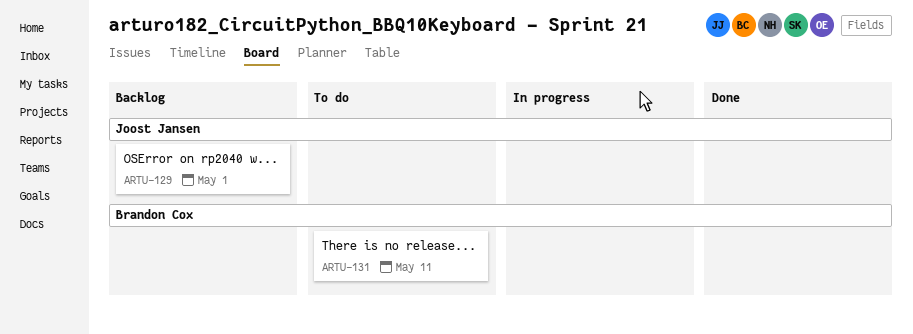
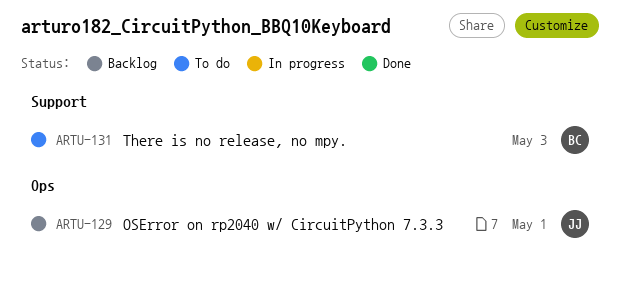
ARTU-131, due: May 11 -> May 3

